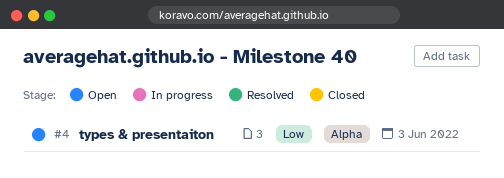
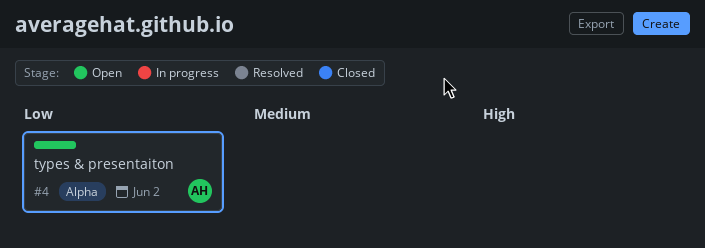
#4, day: Jun 3 -> Jun 2

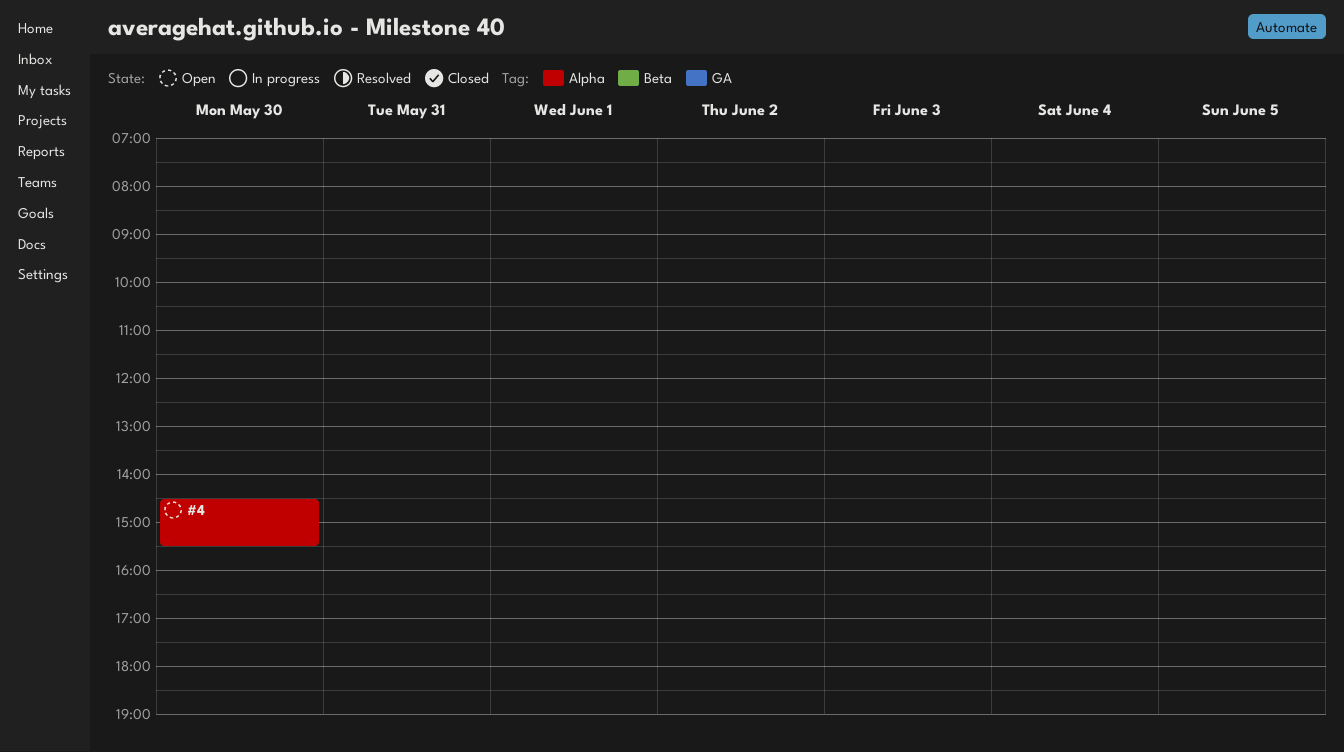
#4, day: Jun 2 -> May 30

